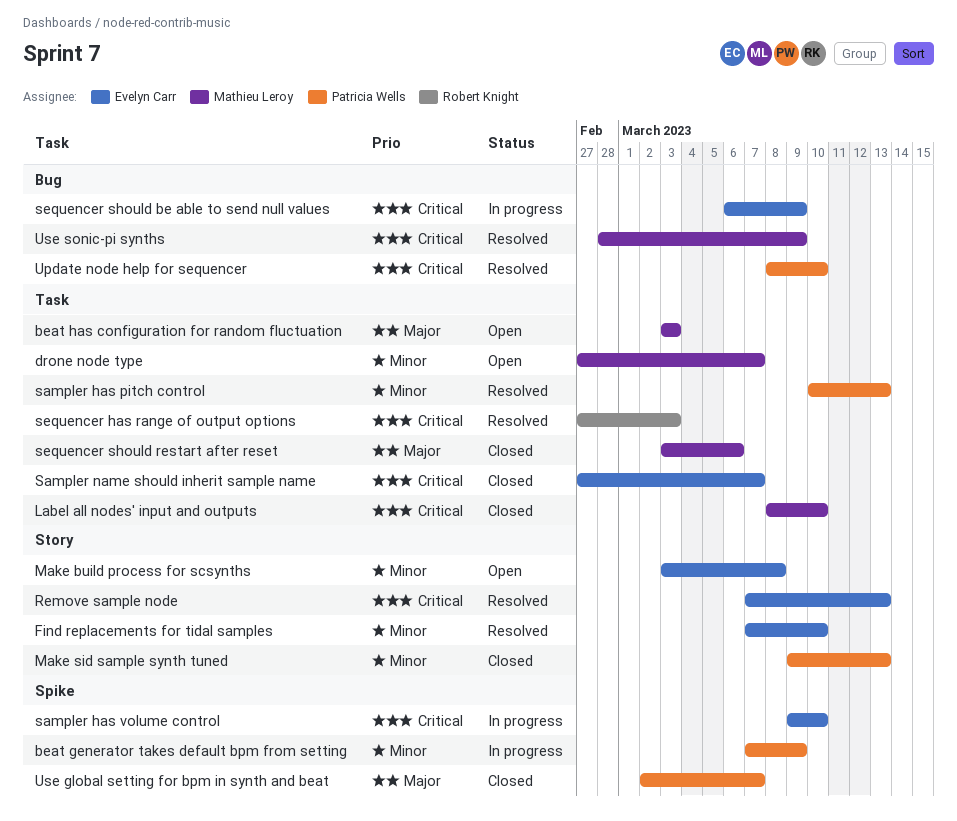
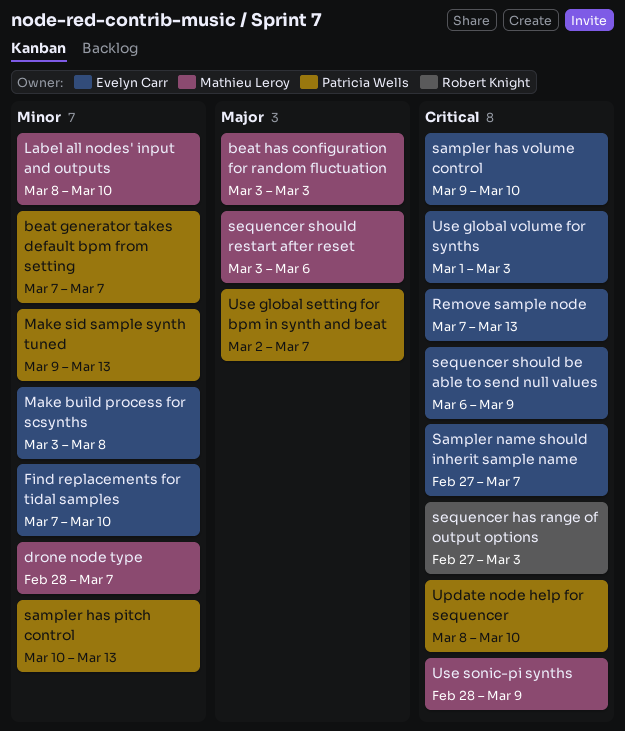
beat generator takes default bpm from setting, due: Mar 9 -> Mar 7
drone node type, start: Feb 27 -> Feb 28
Label all nodes' input and outputs, priority: Critical -> Minor
Use global volume for synths: none -> present

